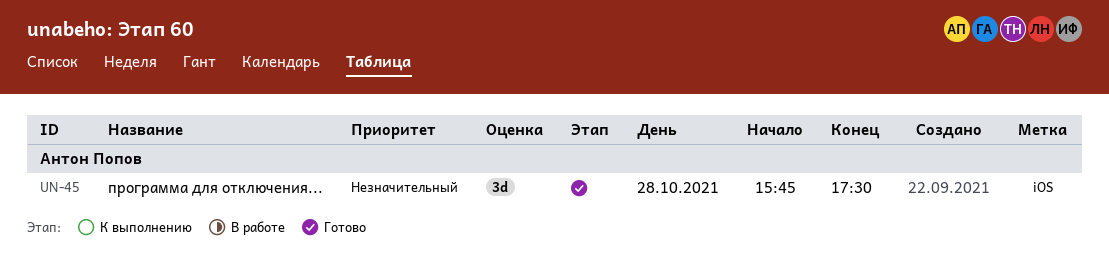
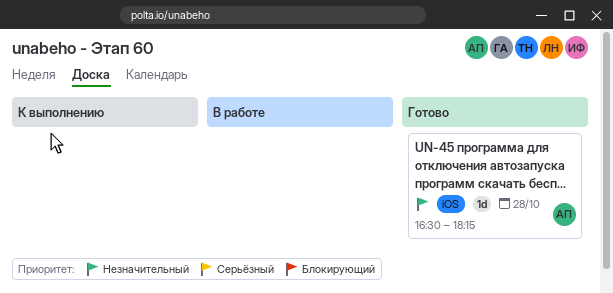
UN-45, estimate: 3d -> 1d
UN-45, begins: 15:45 -> 16:30
UN-45, ends: 17:30 -> 18:15

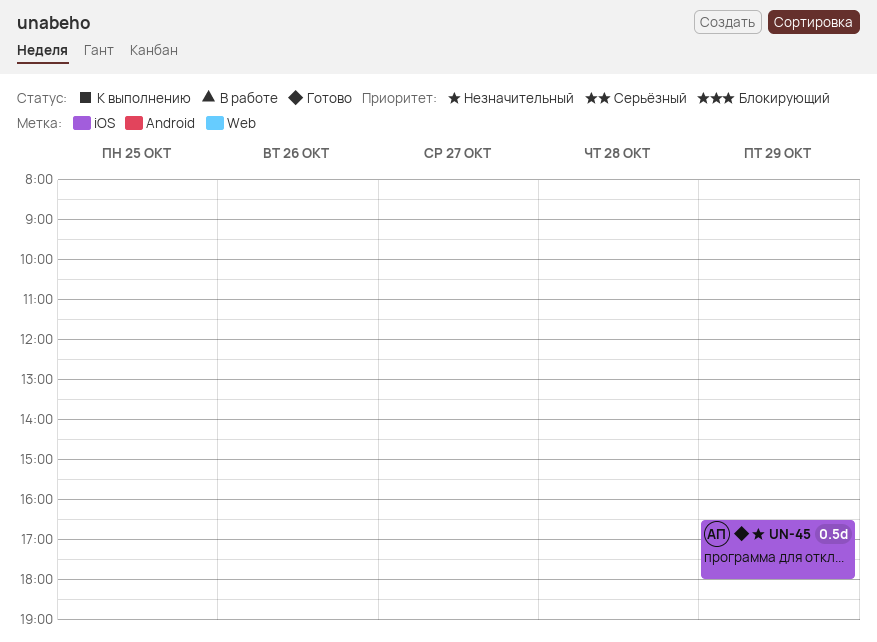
UN-45, estimate: 1d -> 0.5d
UN-45, day: Oct 28 -> Oct 29
UN-45, ends: 18:15 -> 18:00

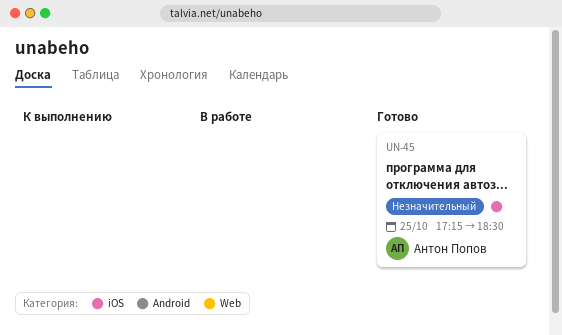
UN-45, day: Oct 29 -> Oct 25
UN-45, begins: 16:30 -> 17:15
UN-45, ends: 18:00 -> 18:30

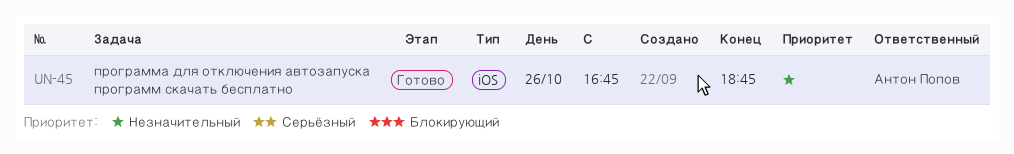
UN-45, day: Oct 25 -> Oct 26
UN-45, begins: 17:15 -> 16:45
UN-45, ends: 18:30 -> 18:45

